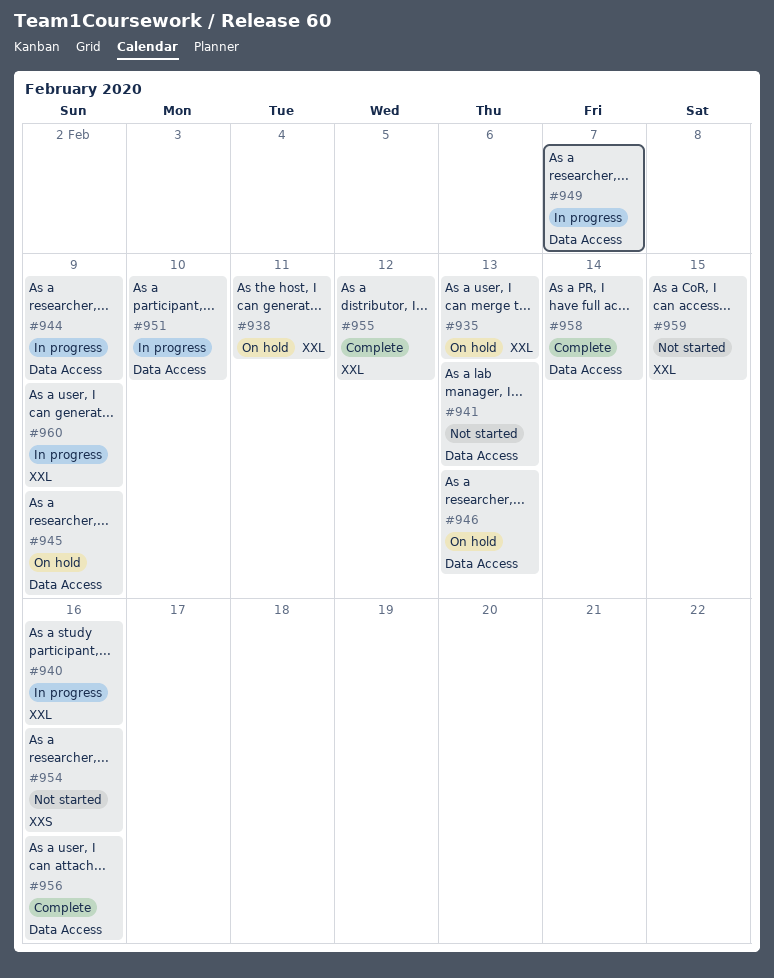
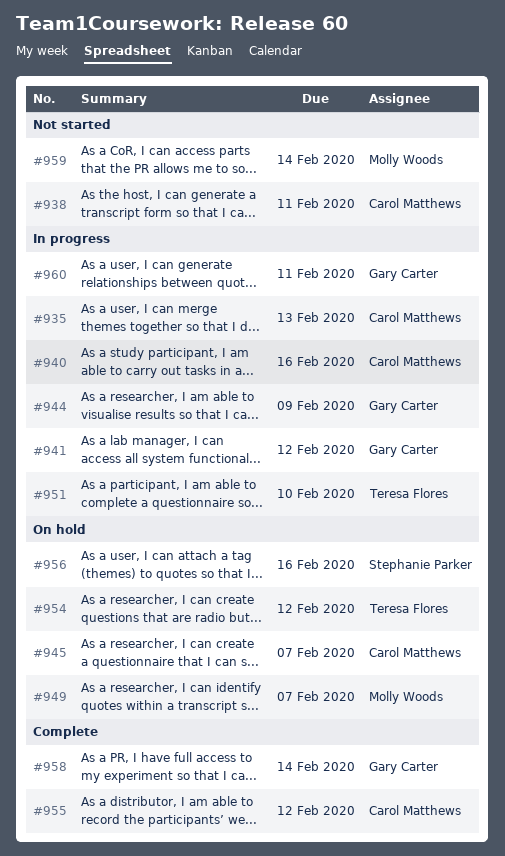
#935, status: On hold -> In progress
#938, status: On hold -> Not started
#941, status: Not started -> In progress
#941, due: Feb 13 -> Feb 12
#945, due: Feb 9 -> Feb 7
#946: present -> none
#949, status: In progress -> On hold
#954, status: Not started -> On hold
#954, due: Feb 16 -> Feb 12
#956, status: Complete -> On hold
#959, due: Feb 15 -> Feb 14
#960, due: Feb 9 -> Feb 11

